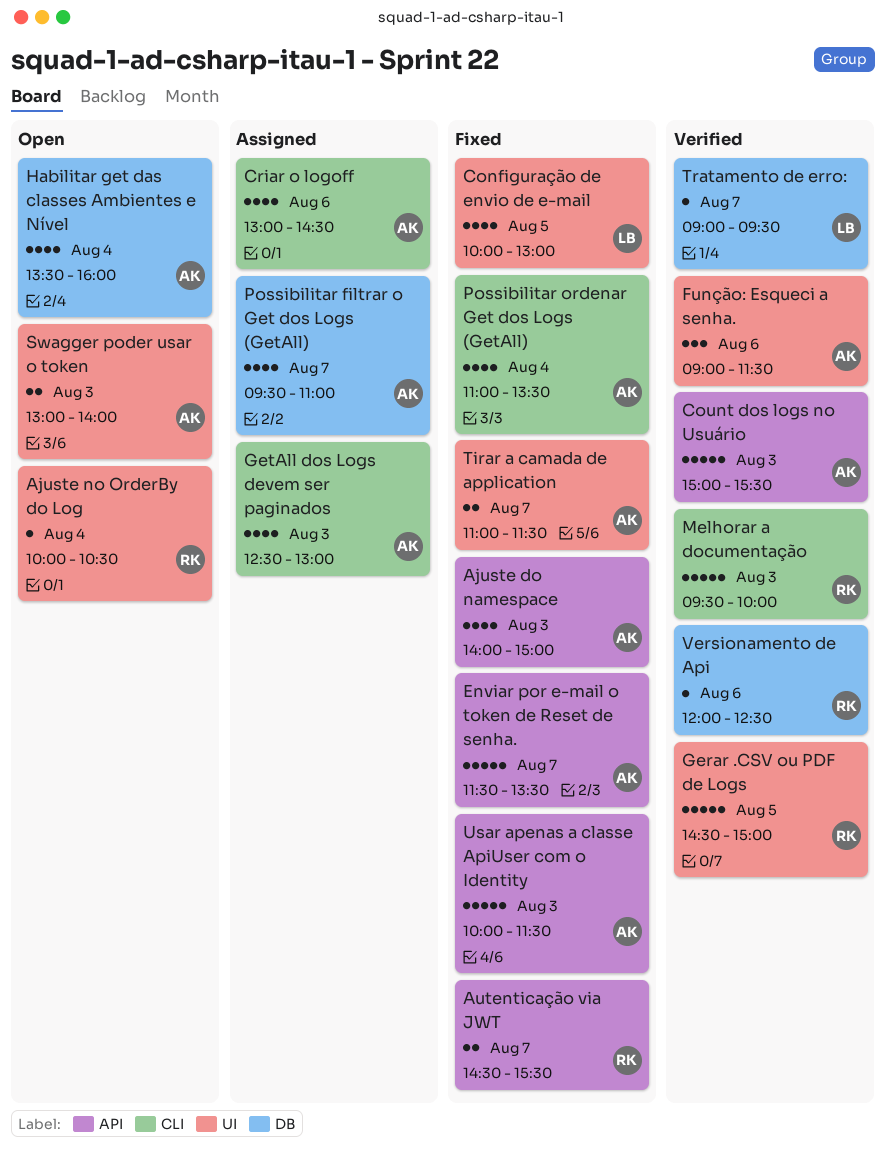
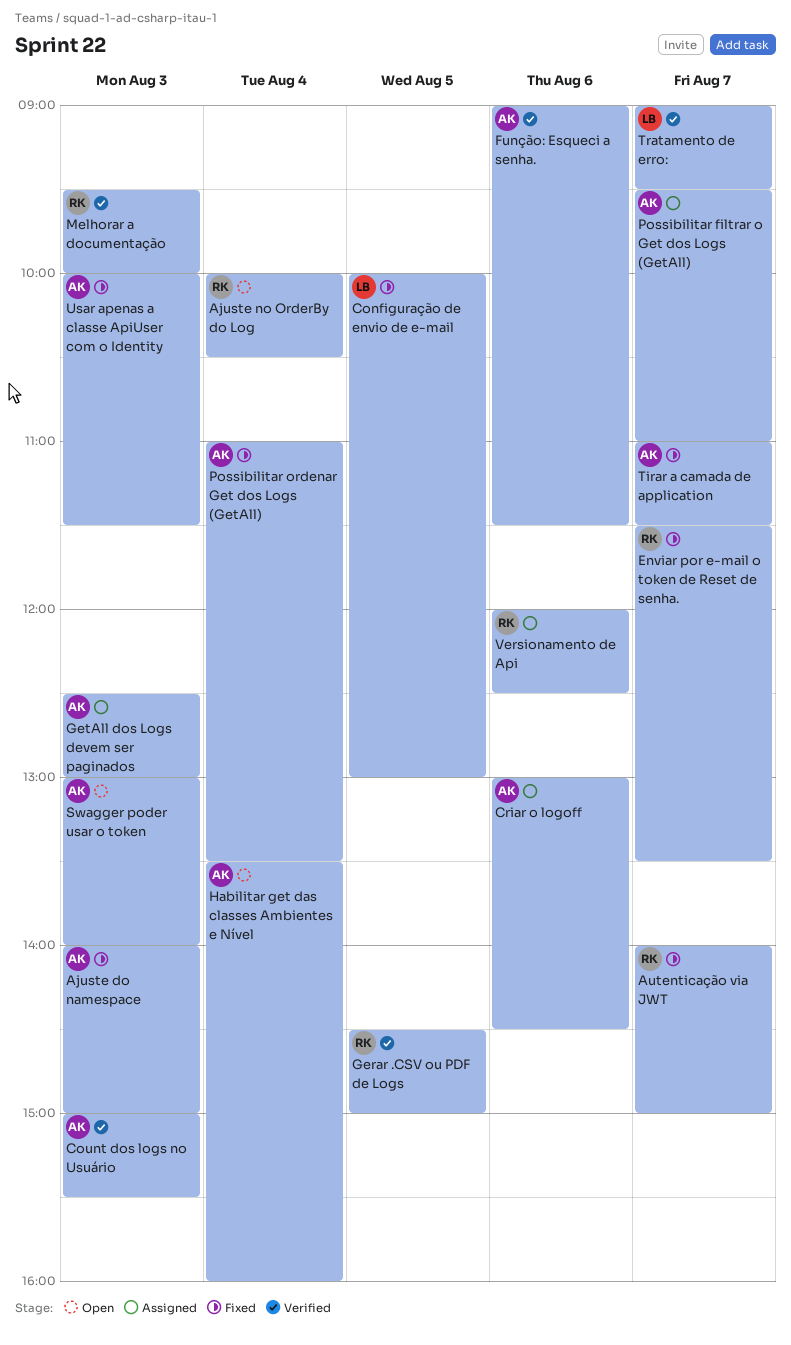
Autenticação via JWT, begins: 14:30 -> 14:00
Autenticação via JWT, ends: 15:30 -> 15:00
Enviar por e-mail o token de Reset de senha., owner: AK -> RK
Versionamento de Api, status: Verified -> Assigned

